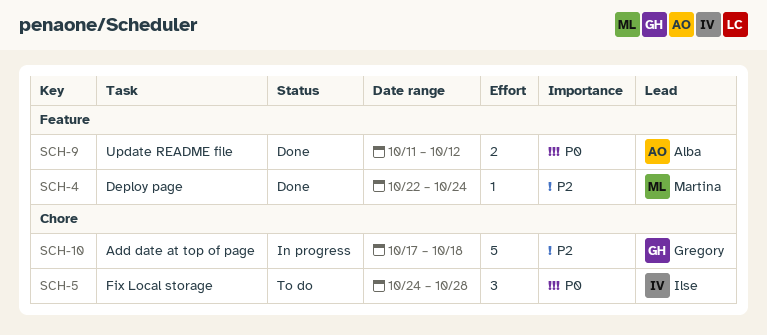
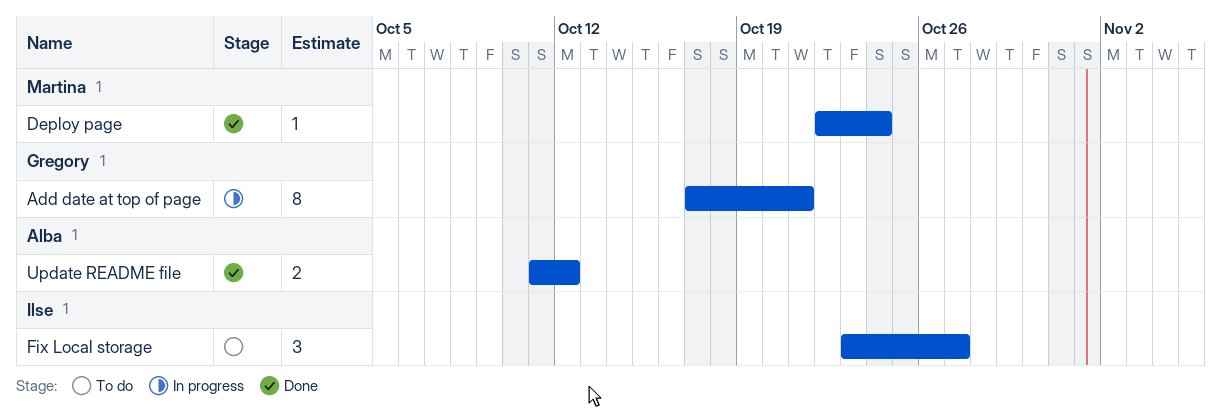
Add date at top of page, estimate: 5 -> 8
Add date at top of page, due: Oct 18 -> Oct 21
Fix Local storage, start: Oct 24 -> Oct 23
Fix Local storage, due: Oct 28 -> Oct 27

